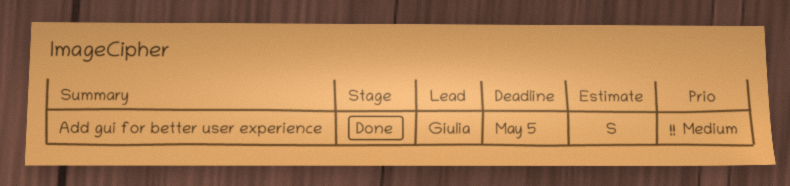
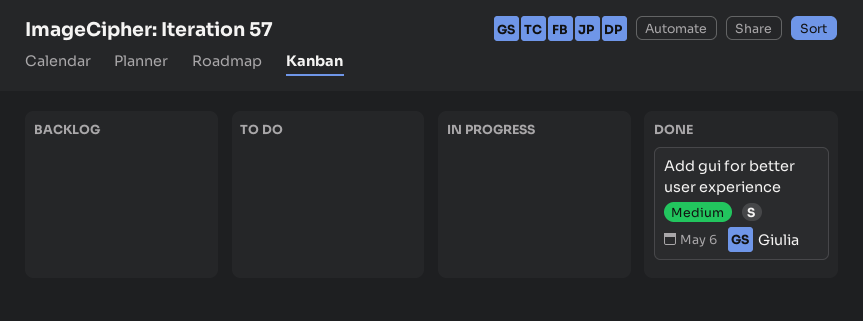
Add gui for better user experience, due: May 5 -> May 6

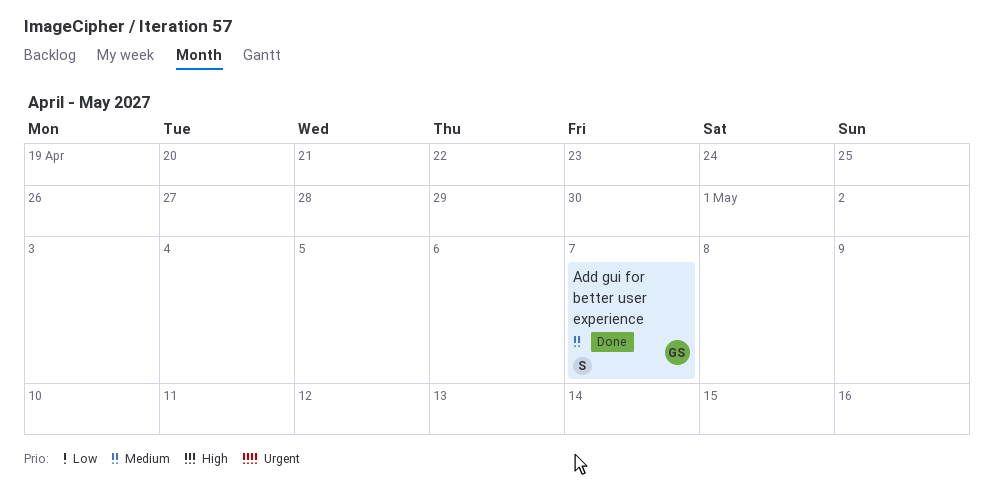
Add gui for better user experience, due: May 6 -> May 7

